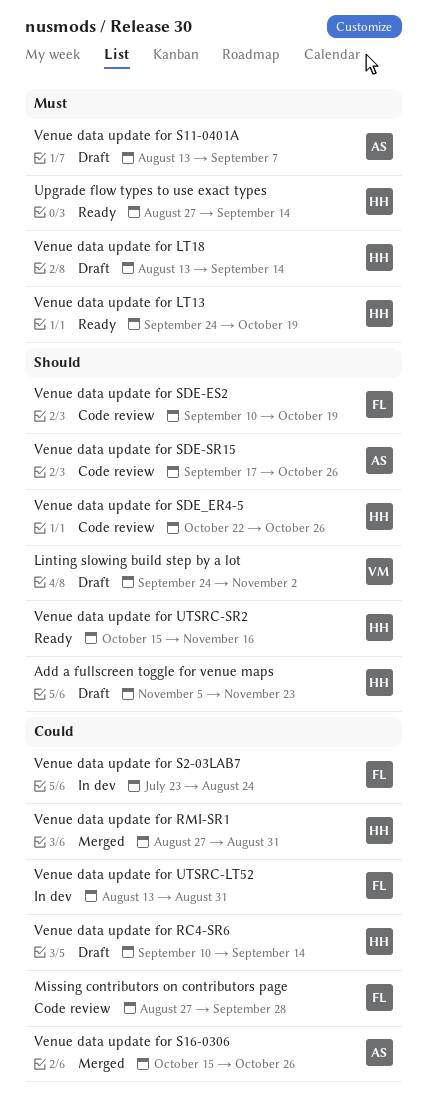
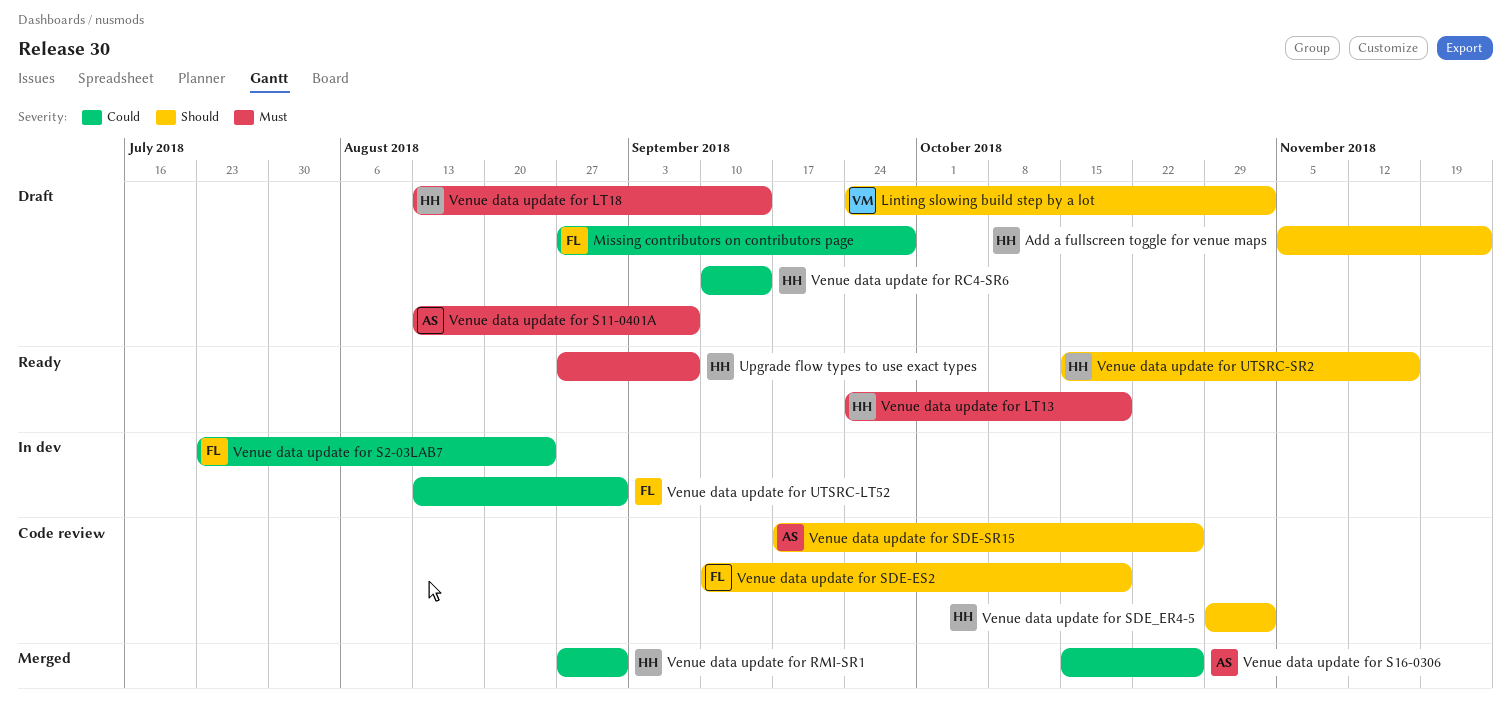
Missing contributors on contributors page, status: Code review -> Draft
Upgrade flow types to use exact types, due: Sep 14 -> Sep 7
Venue data update for SDE_ER4-5, start: Oct 22 -> Oct 29
Venue data update for SDE_ER4-5, due: Oct 26 -> Nov 2

